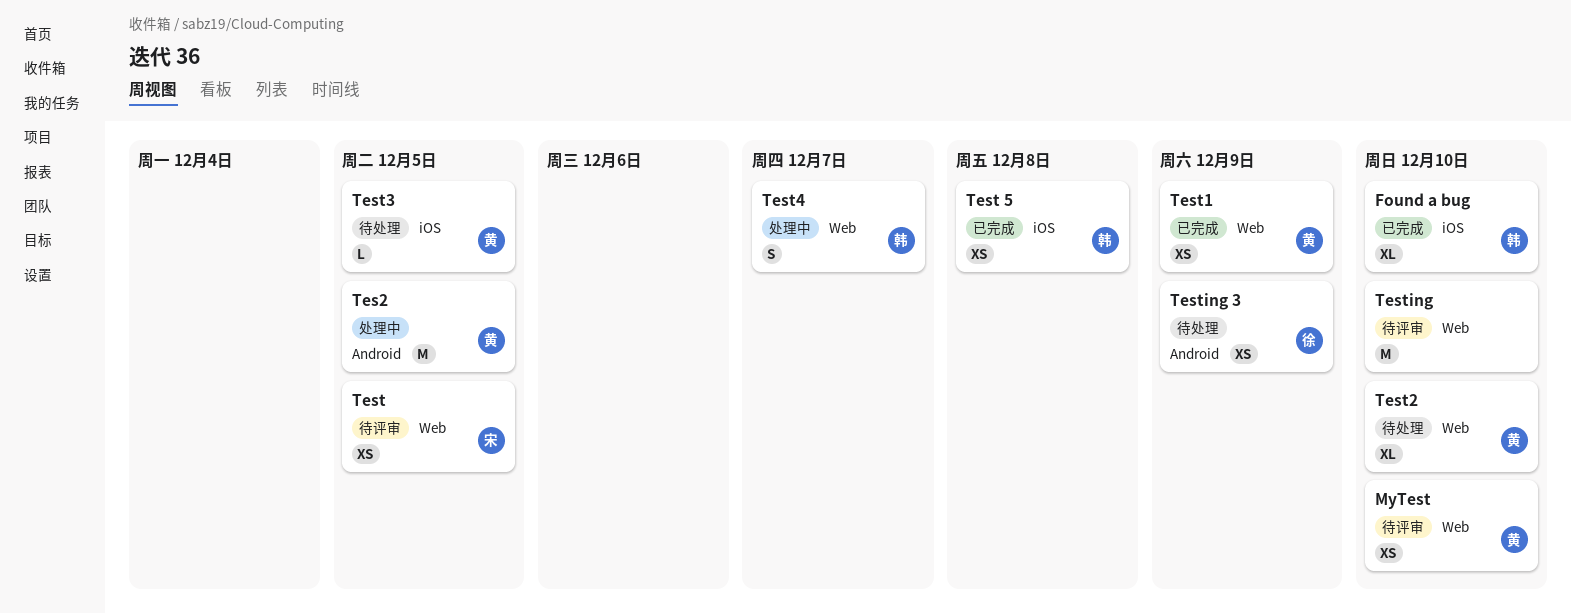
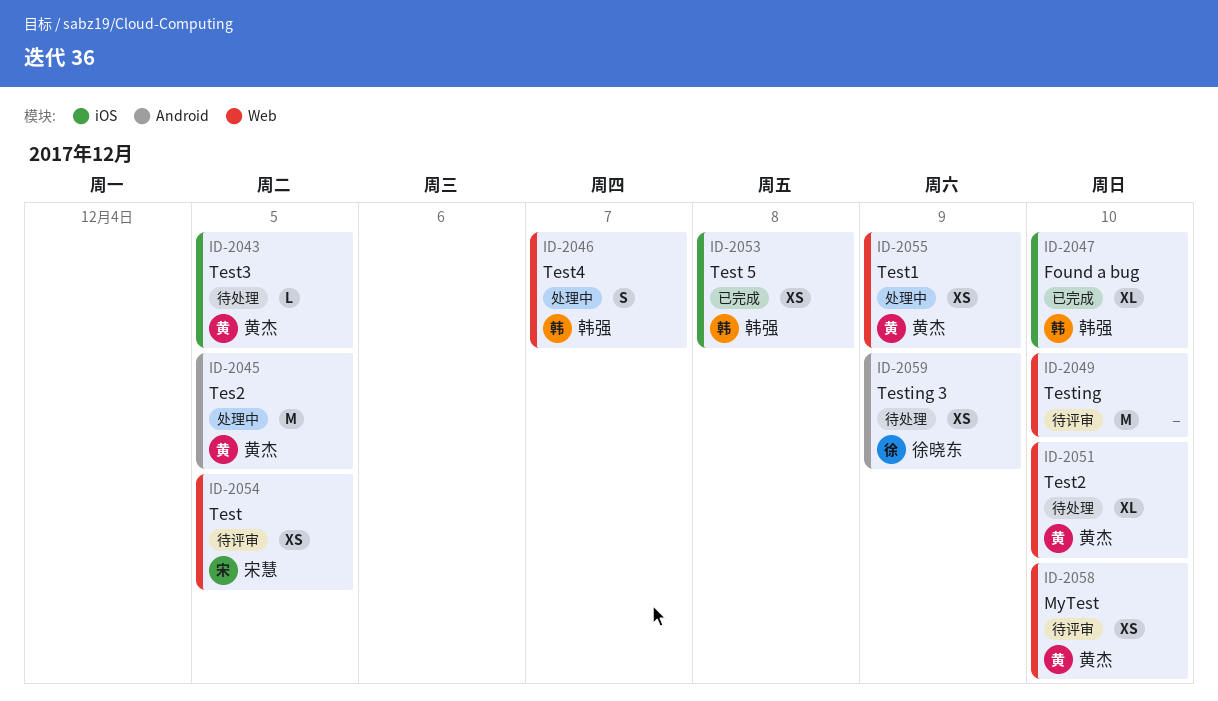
Test1, status: 已完成 -> 处理中

